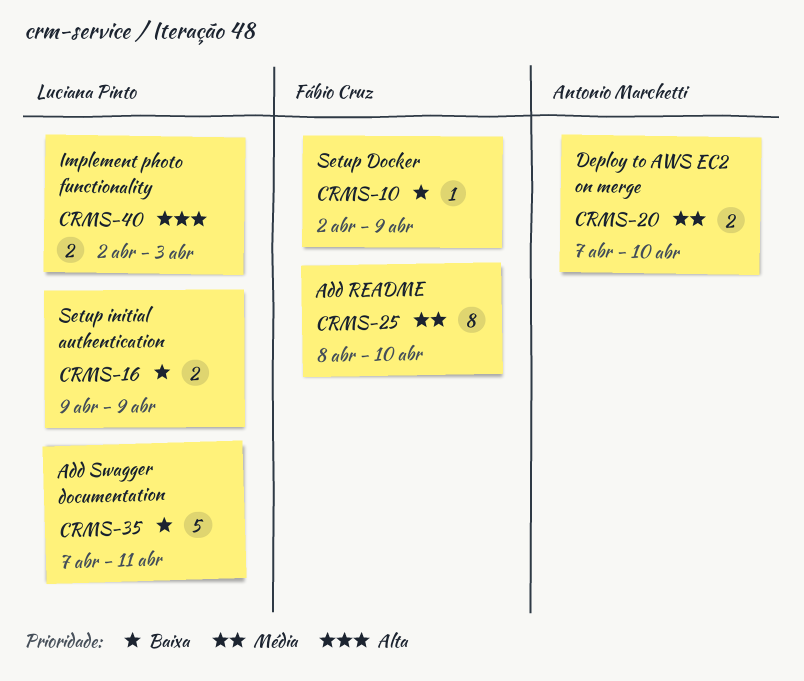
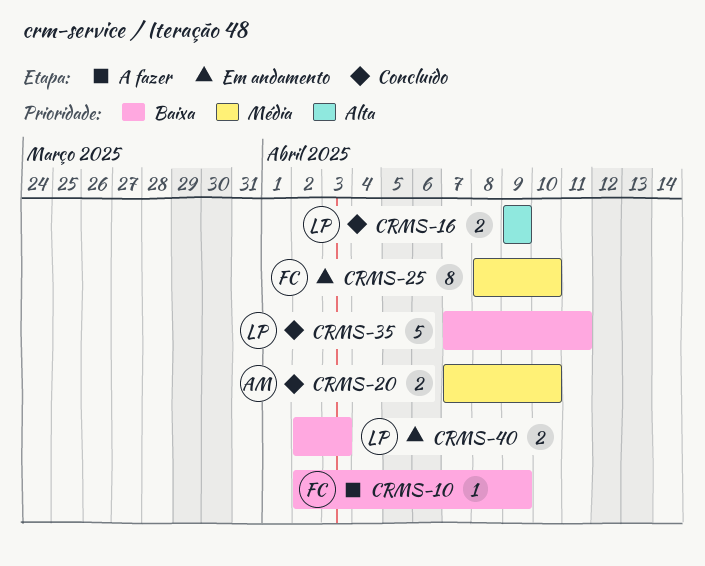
CRMS-16, priority: Baixa -> Alta
CRMS-40, priority: Alta -> Baixa

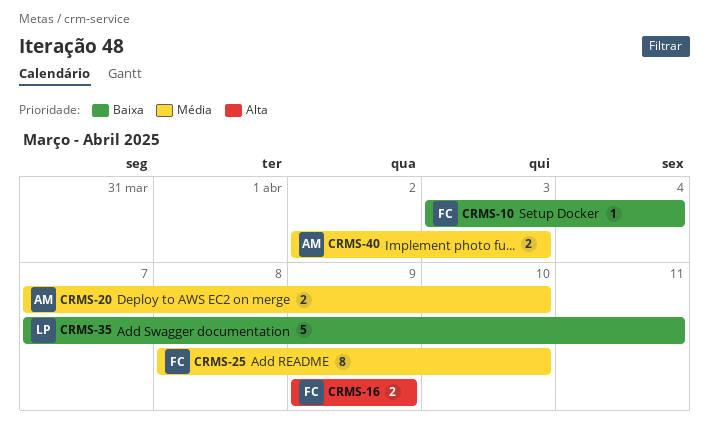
CRMS-10, start: Apr 2 -> Apr 3
CRMS-10, due: Apr 9 -> Apr 4
CRMS-16, owner: LP -> FC
CRMS-40, owner: LP -> AM
CRMS-40, priority: Baixa -> Média

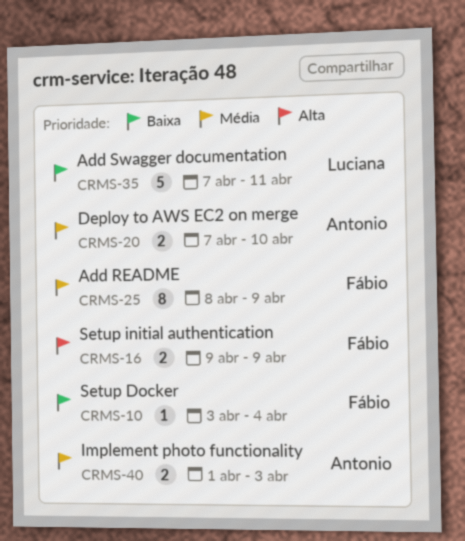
CRMS-25, due: Apr 10 -> Apr 9
CRMS-40, start: Apr 2 -> Apr 1

